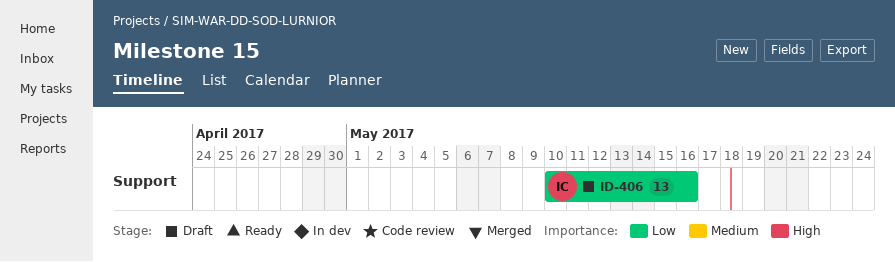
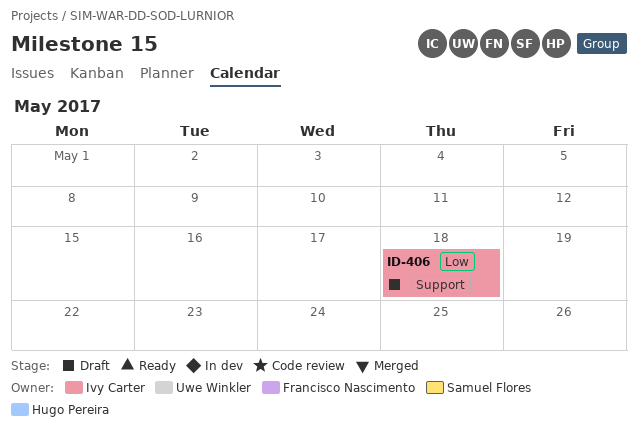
ID-406, due: May 16 -> May 18

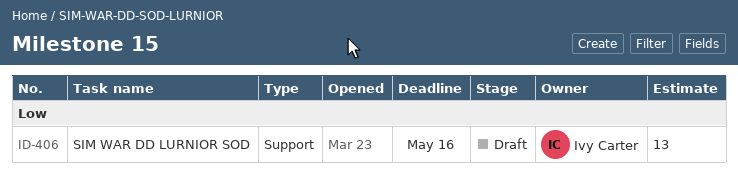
ID-406, due: May 18 -> May 16

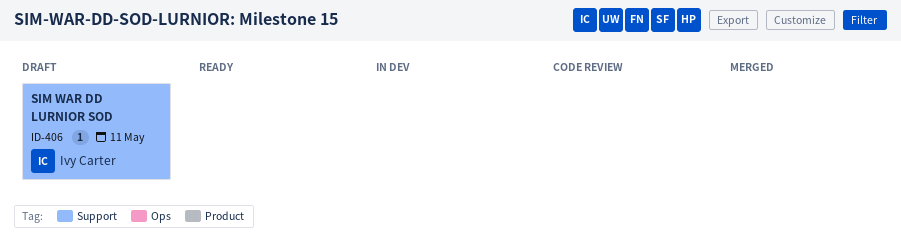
ID-406, estimate: 13 -> 1
ID-406, due: May 16 -> May 11

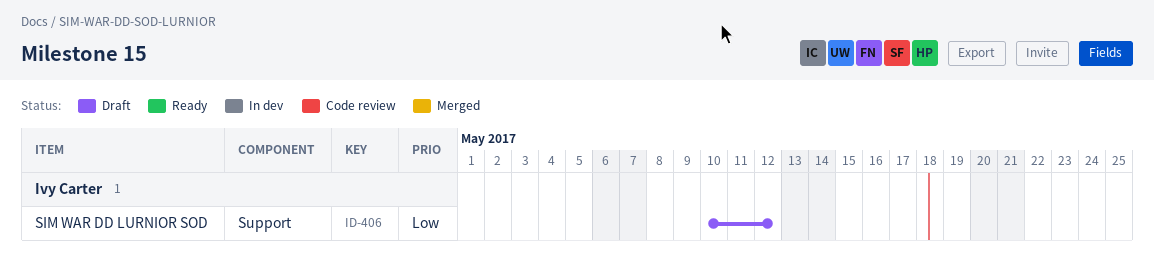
ID-406, due: May 11 -> May 12

